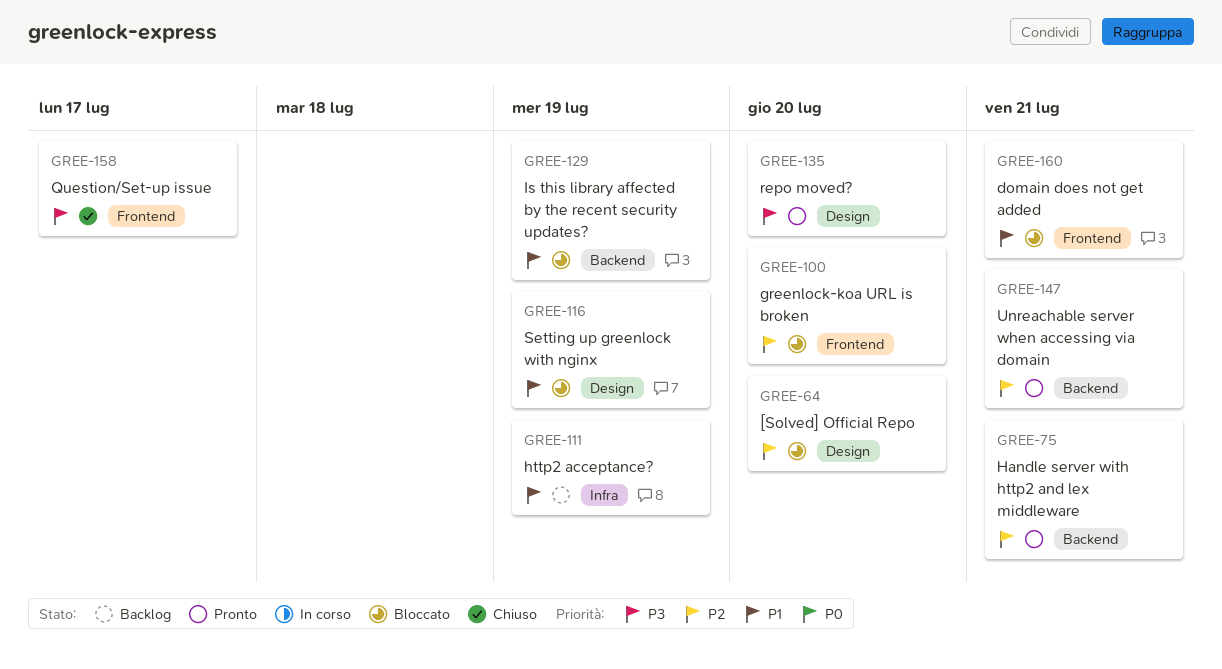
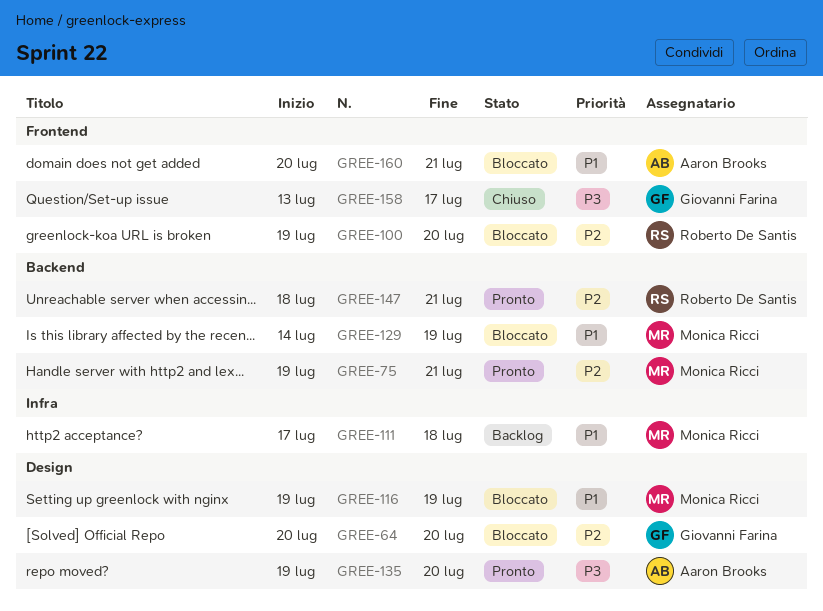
GREE-111, due: Jul 19 -> Jul 18

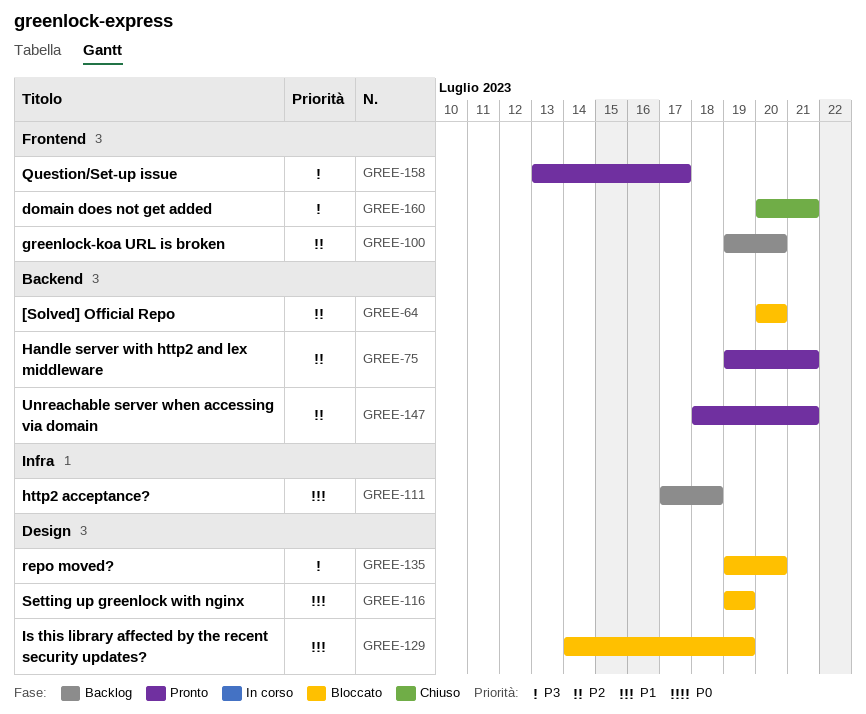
GREE-64, label: Design -> Backend
GREE-100, status: Bloccato -> Backlog
GREE-129, label: Backend -> Design
GREE-135, status: Pronto -> Bloccato
GREE-158, status: Chiuso -> Pronto
GREE-160, status: Bloccato -> Chiuso
GREE-160, priority: P1 -> P3

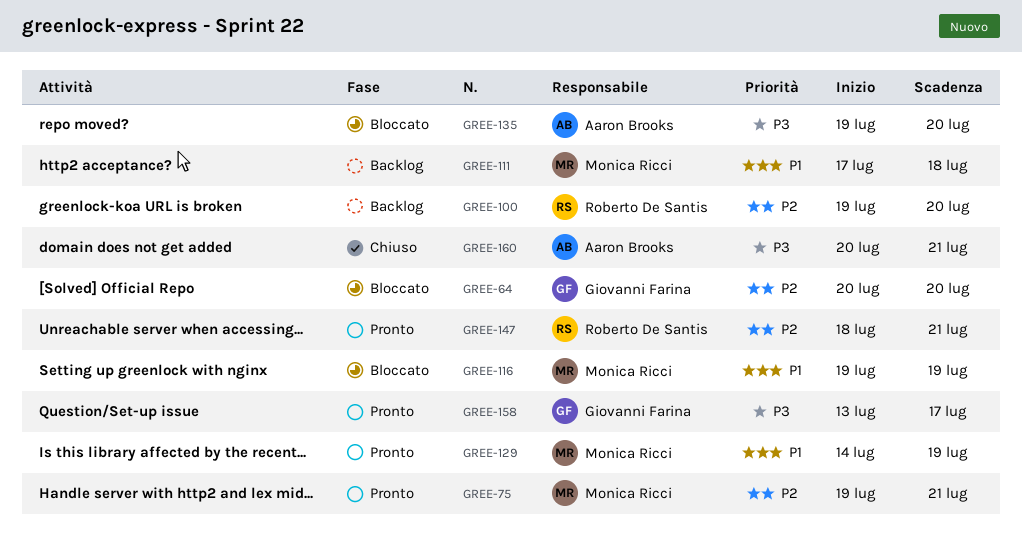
GREE-129, status: Bloccato -> Pronto

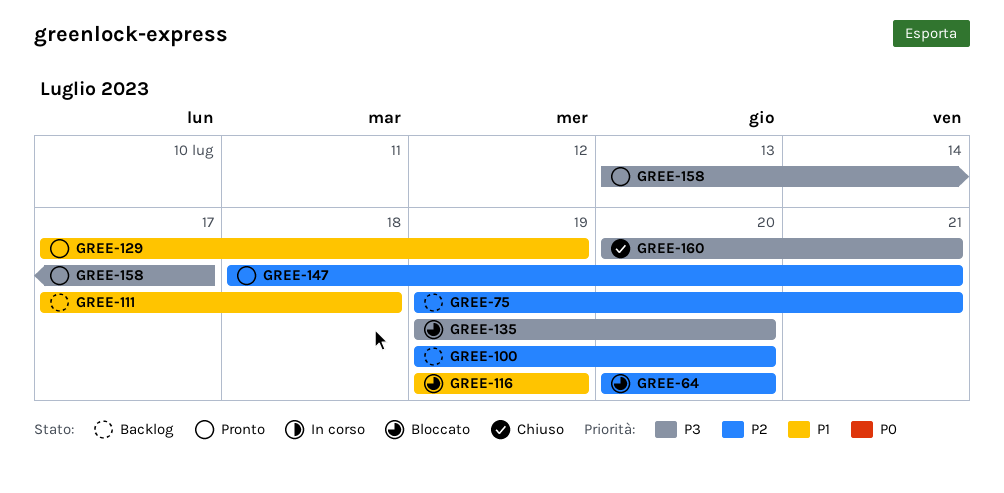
GREE-75, status: Pronto -> Backlog
GREE-129, start: Jul 14 -> Jul 17

